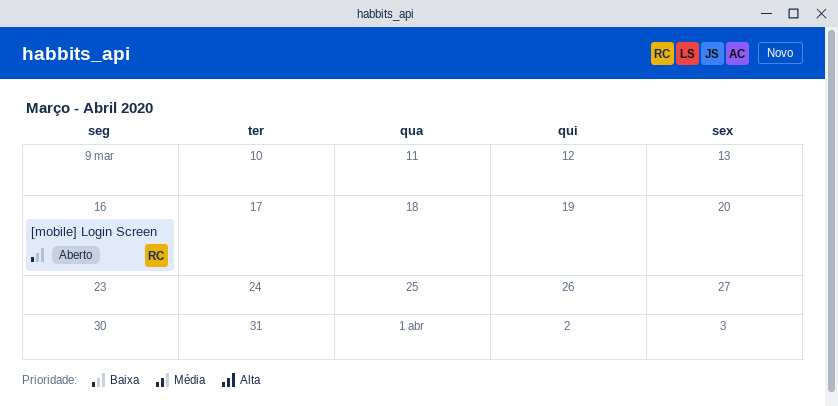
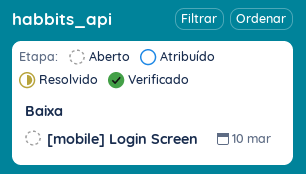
[mobile] Login Screen, due: Mar 16 -> Mar 10

